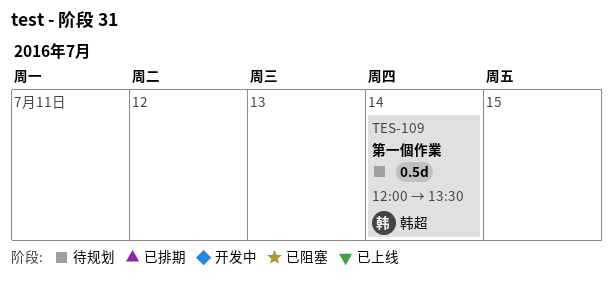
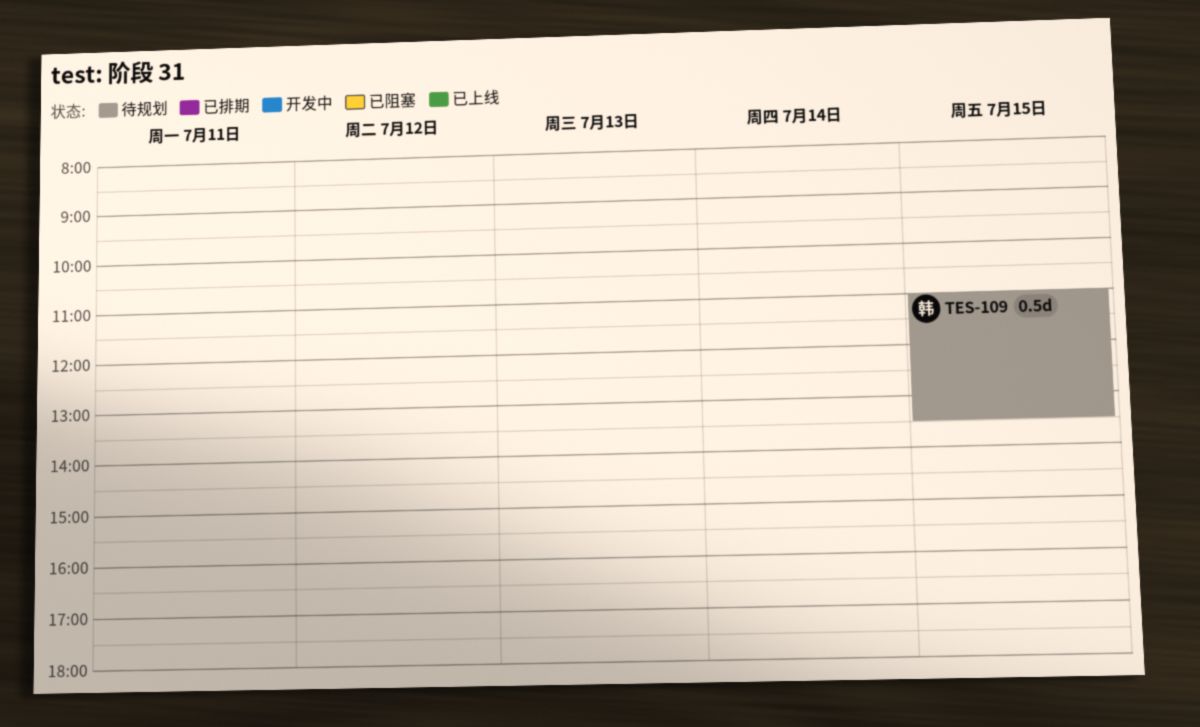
TES-109, day: Jul 14 -> Jul 15
TES-109, begins: 12:00 -> 11:00

